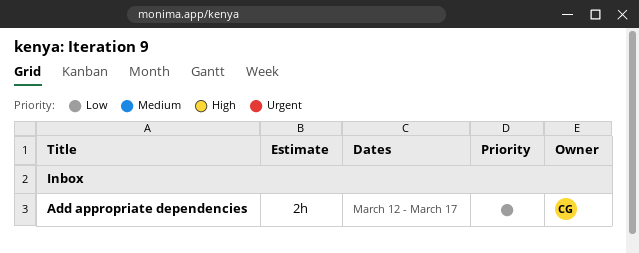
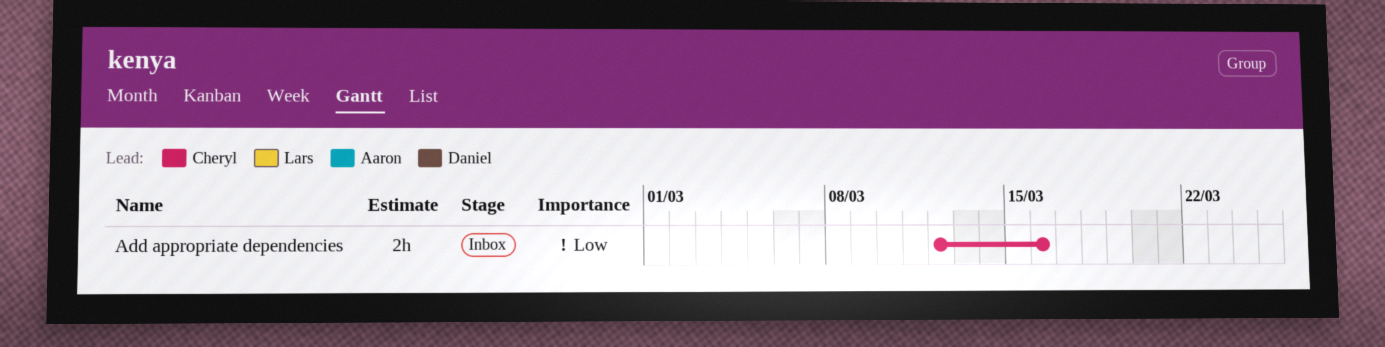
Add appropriate dependencies, due: Mar 17 -> Mar 16

